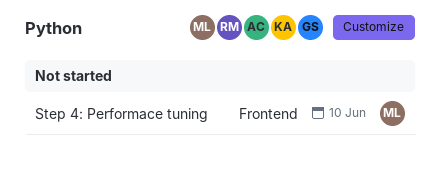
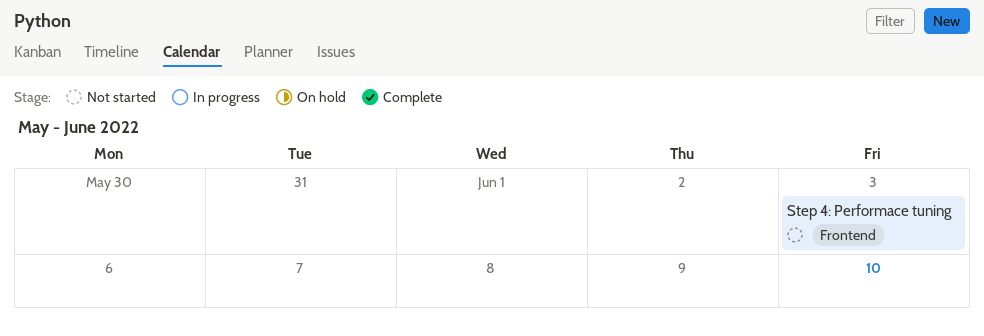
Step 4: Performace tuning, due: Jun 10 -> Jun 3

